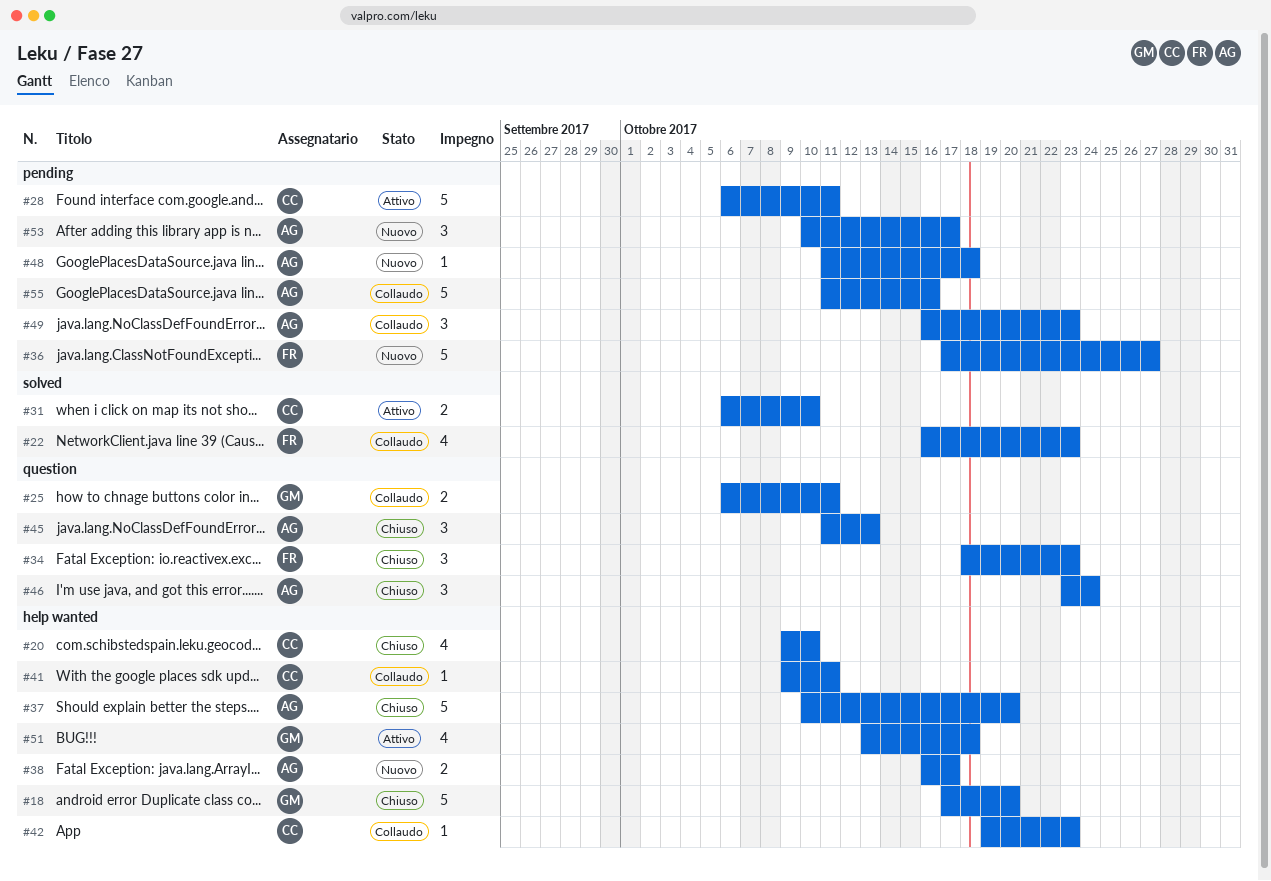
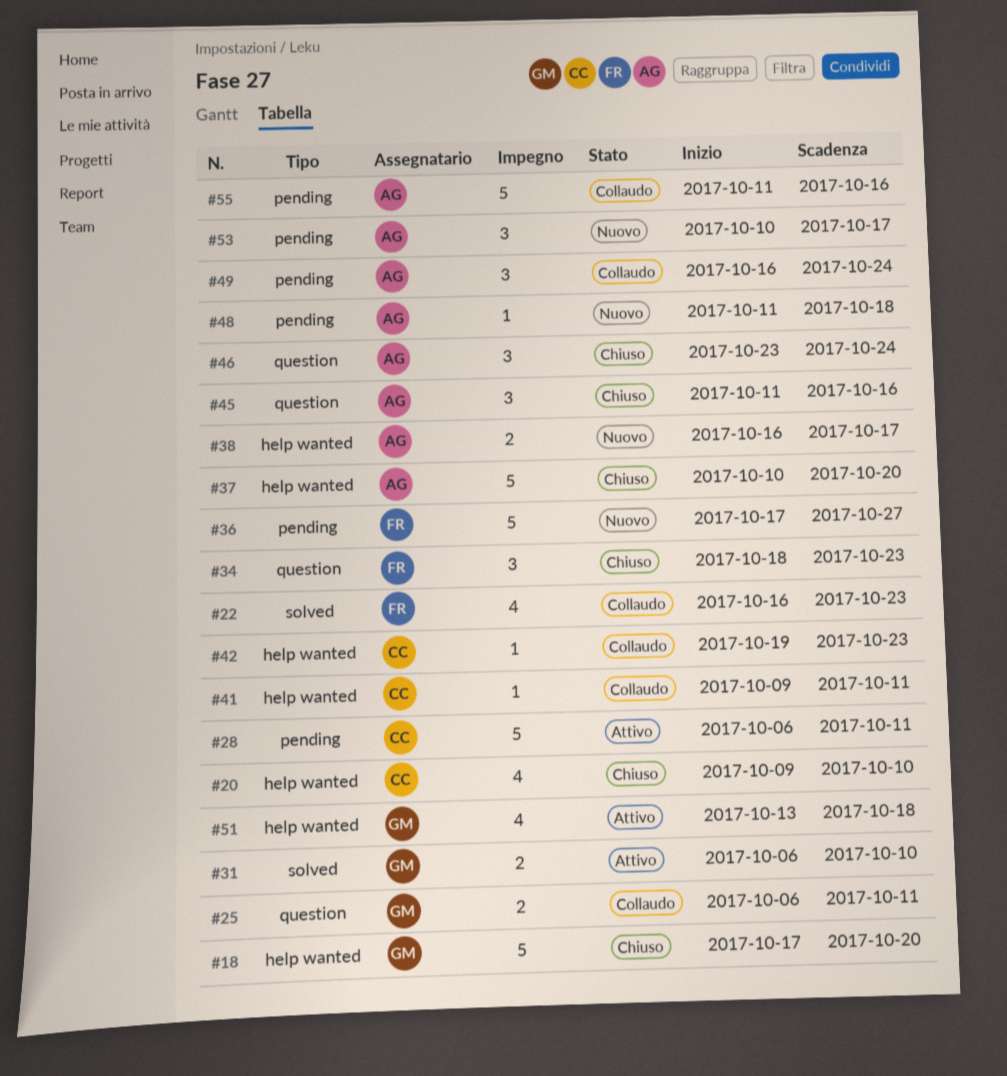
#31, owner: CC -> GM
#45, due: Oct 13 -> Oct 16
#49, due: Oct 23 -> Oct 24

